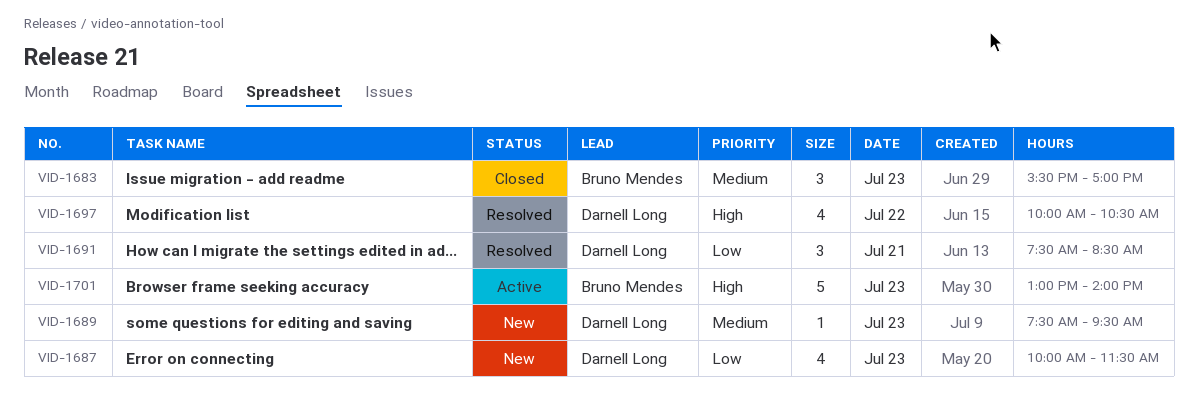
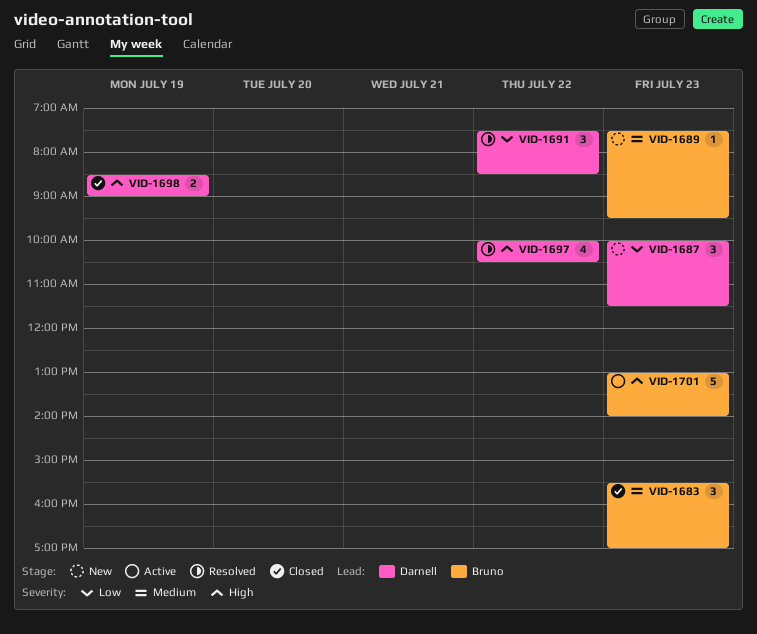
VID-1687, estimate: 4 -> 3
VID-1689, owner: Darnell Long -> Bruno Mendes
VID-1691, day: Jul 21 -> Jul 22
VID-1698: none -> present

